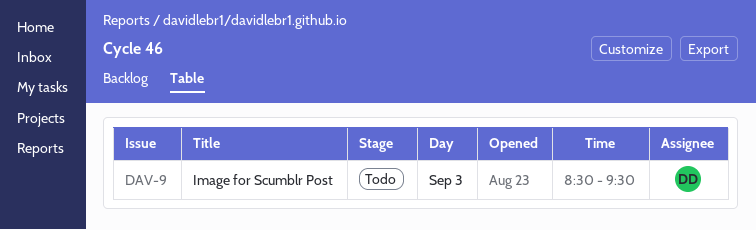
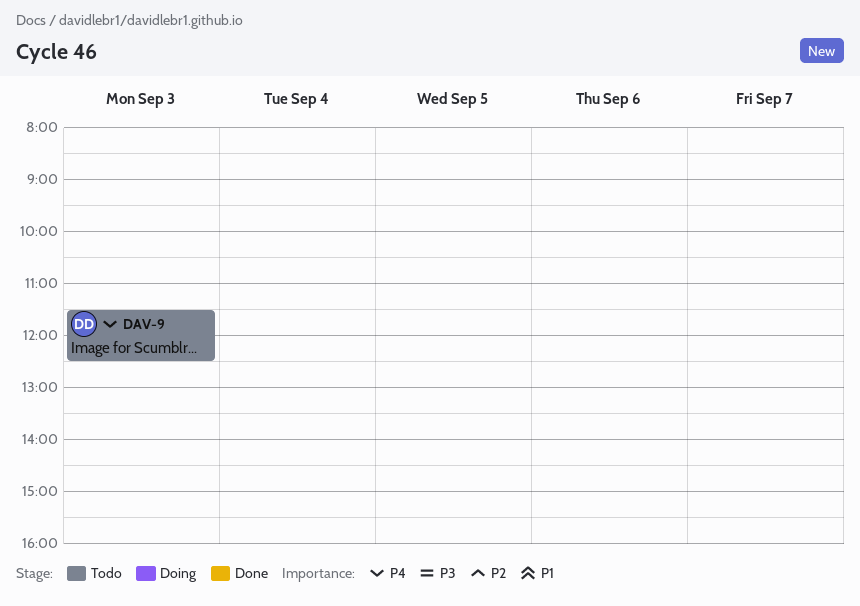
DAV-9, begins: 08:30 -> 11:30
DAV-9, ends: 09:30 -> 12:30

